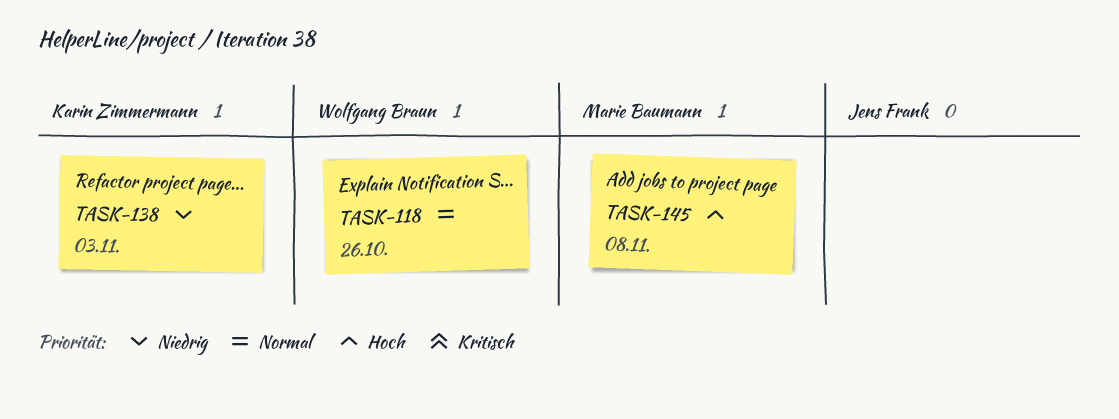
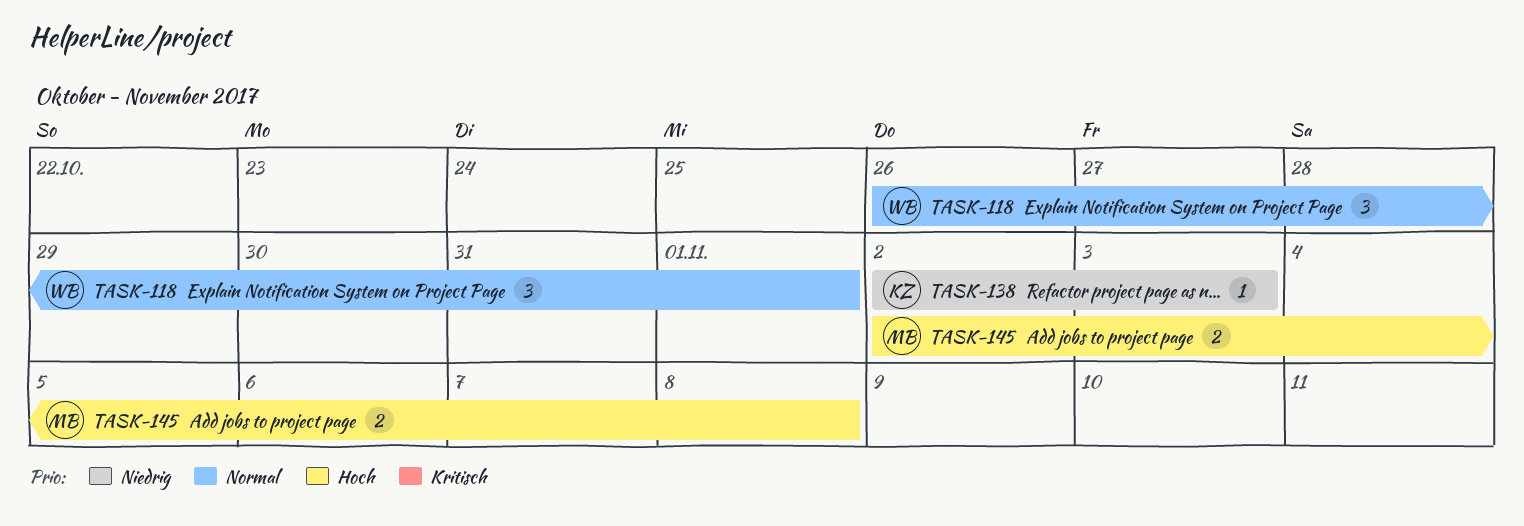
TASK-118, due: Oct 26 -> Nov 1

